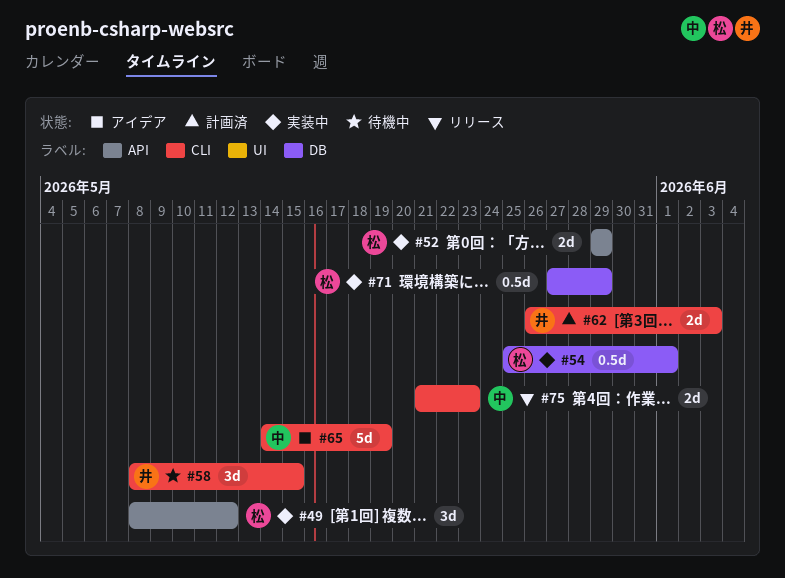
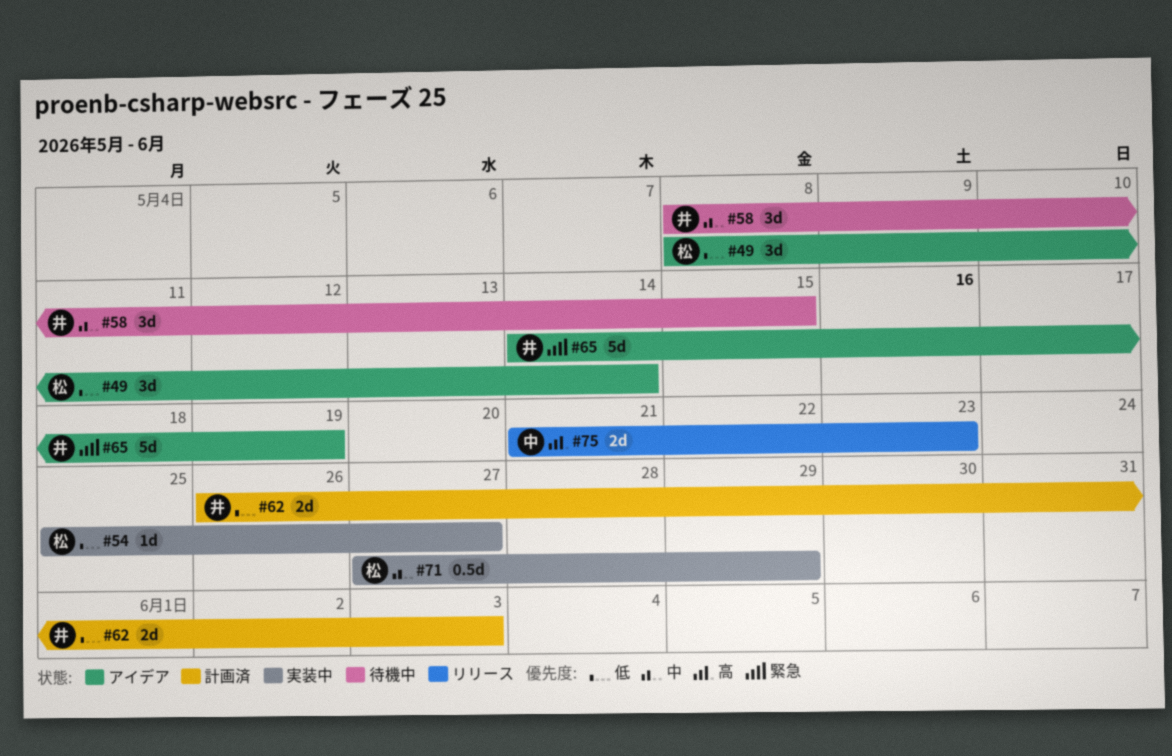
#49, status: 実装中 -> アイデア
#49, due: May 12 -> May 14
#52: present -> none
#54, estimate: 0.5d -> 1d
#54, due: Jun 1 -> May 27
#65, owner: 中 -> 井

